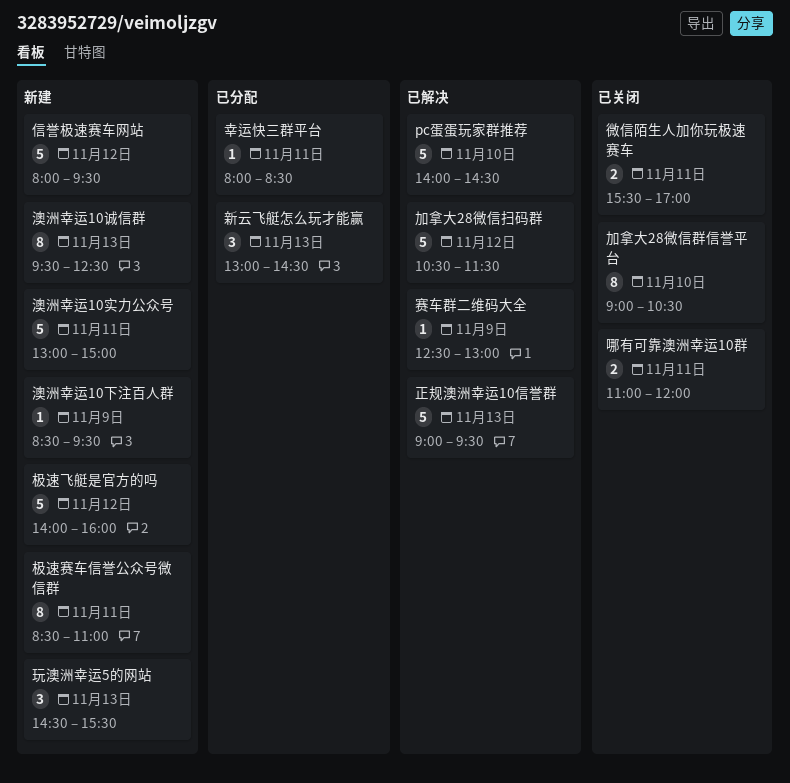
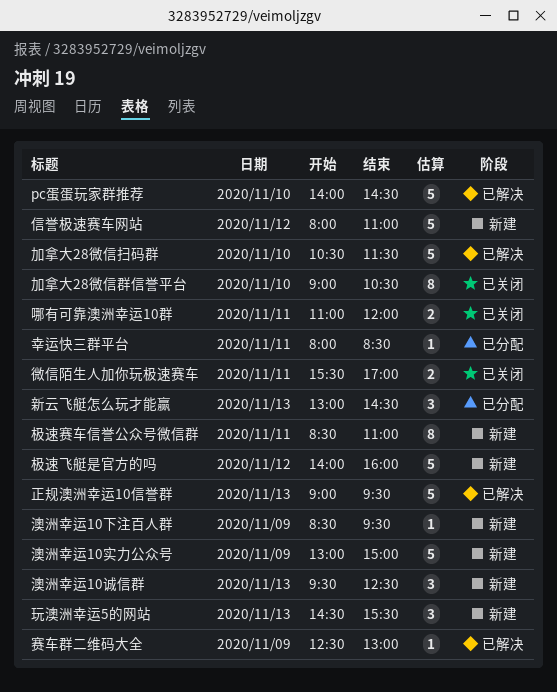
信誉极速赛车网站, ends: 09:30 -> 11:00
加拿大28微信扫码群, day: Nov 12 -> Nov 10
澳洲幸运10实力公众号, day: Nov 11 -> Nov 9
澳洲幸运10诚信群, estimate: 8 -> 3

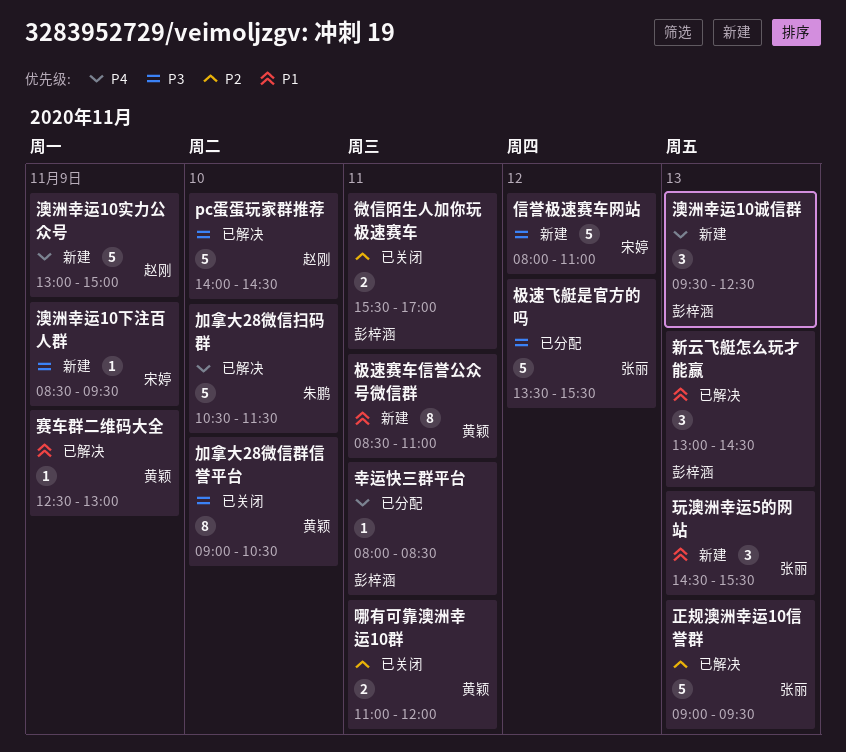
新云飞艇怎么玩才能赢, status: 已分配 -> 已解决
极速飞艇是官方的吗, status: 新建 -> 已分配
极速飞艇是官方的吗, begins: 14:00 -> 13:30
极速飞艇是官方的吗, ends: 16:00 -> 15:30

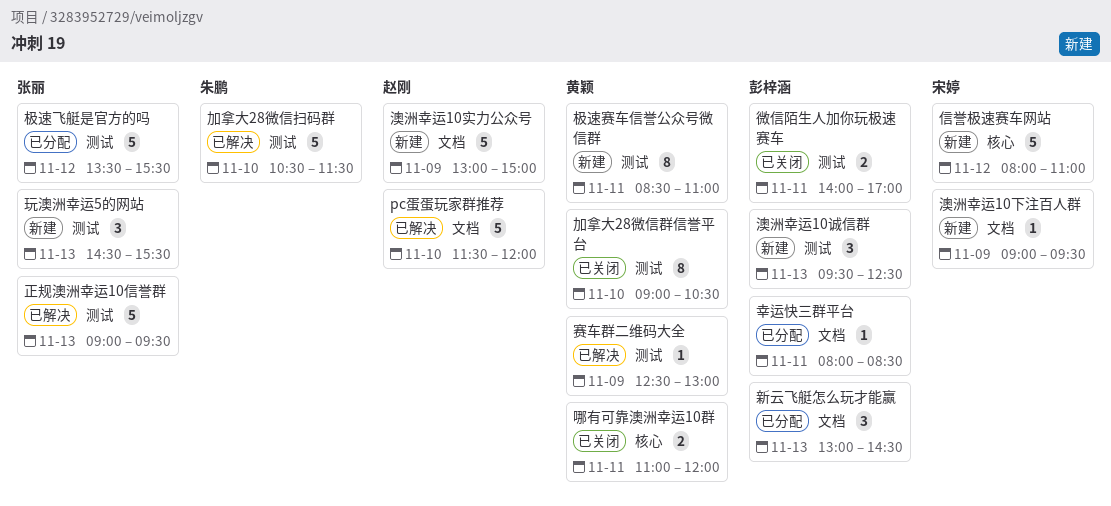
pc蛋蛋玩家群推荐, begins: 14:00 -> 11:30
pc蛋蛋玩家群推荐, ends: 14:30 -> 12:00
微信陌生人加你玩极速赛车, begins: 15:30 -> 14:00
新云飞艇怎么玩才能赢, status: 已解决 -> 已分配
澳洲幸运10下注百人群, begins: 08:30 -> 09:00

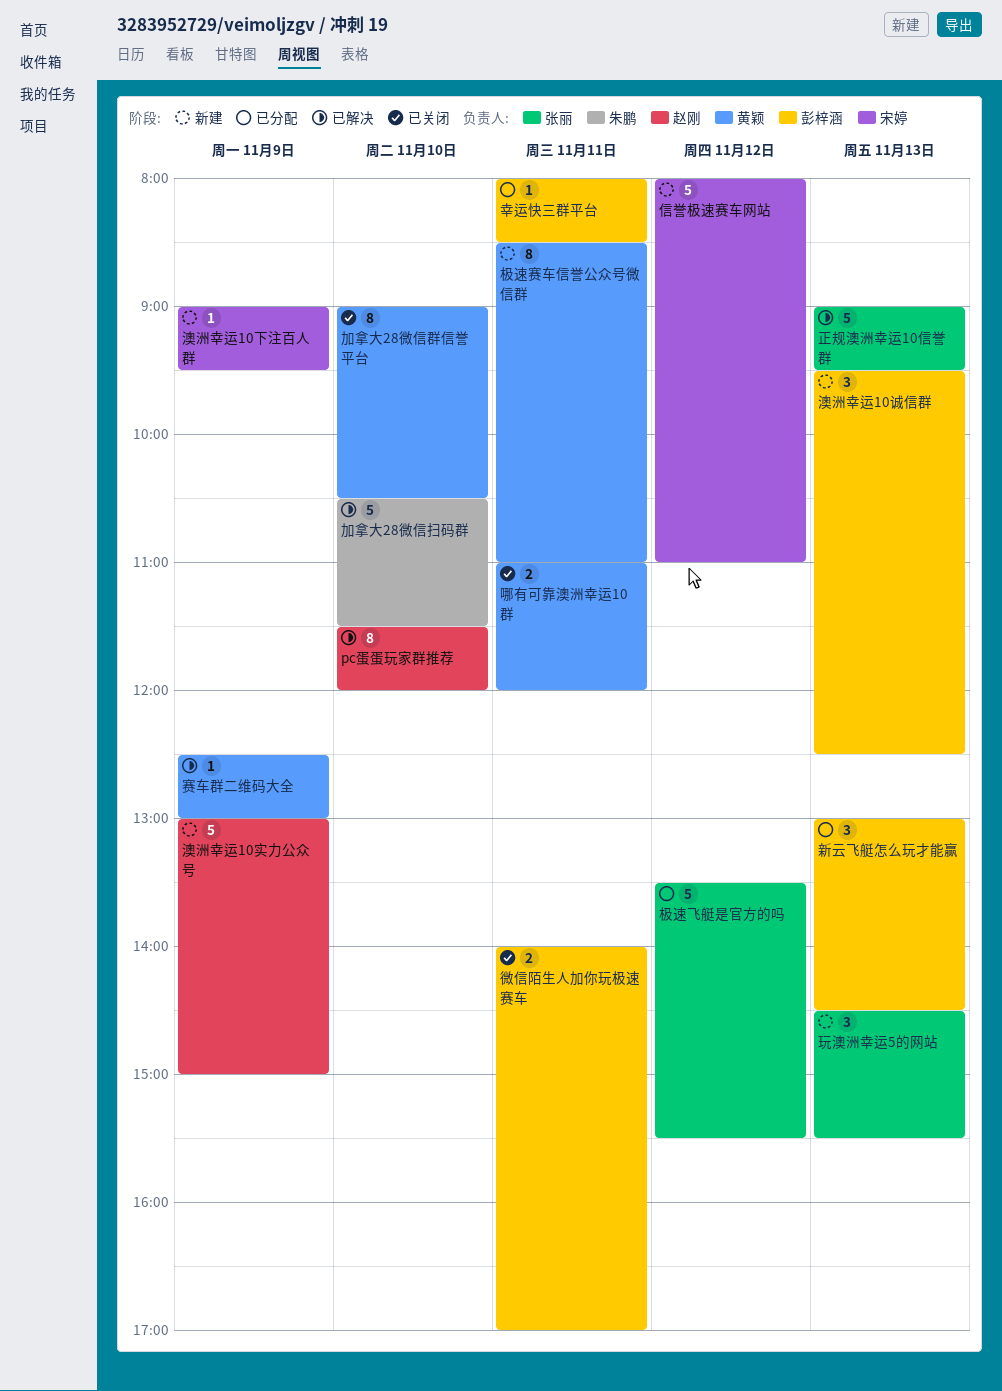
pc蛋蛋玩家群推荐, estimate: 5 -> 8

